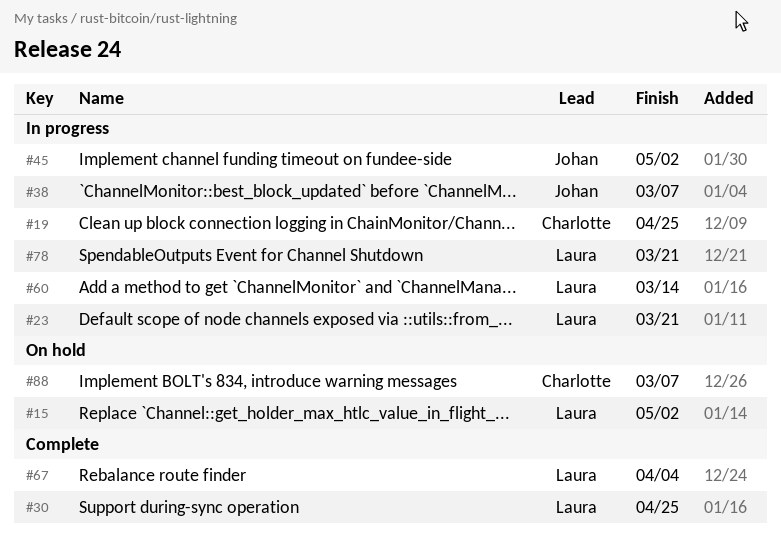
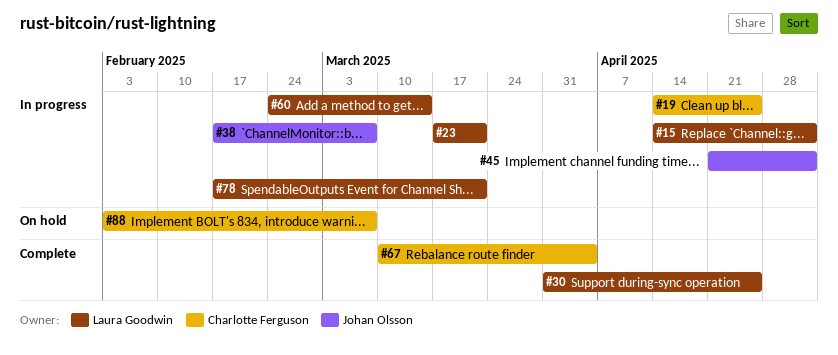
#15, status: On hold -> In progress
#67, owner: Laura Goodwin -> Charlotte Ferguson

